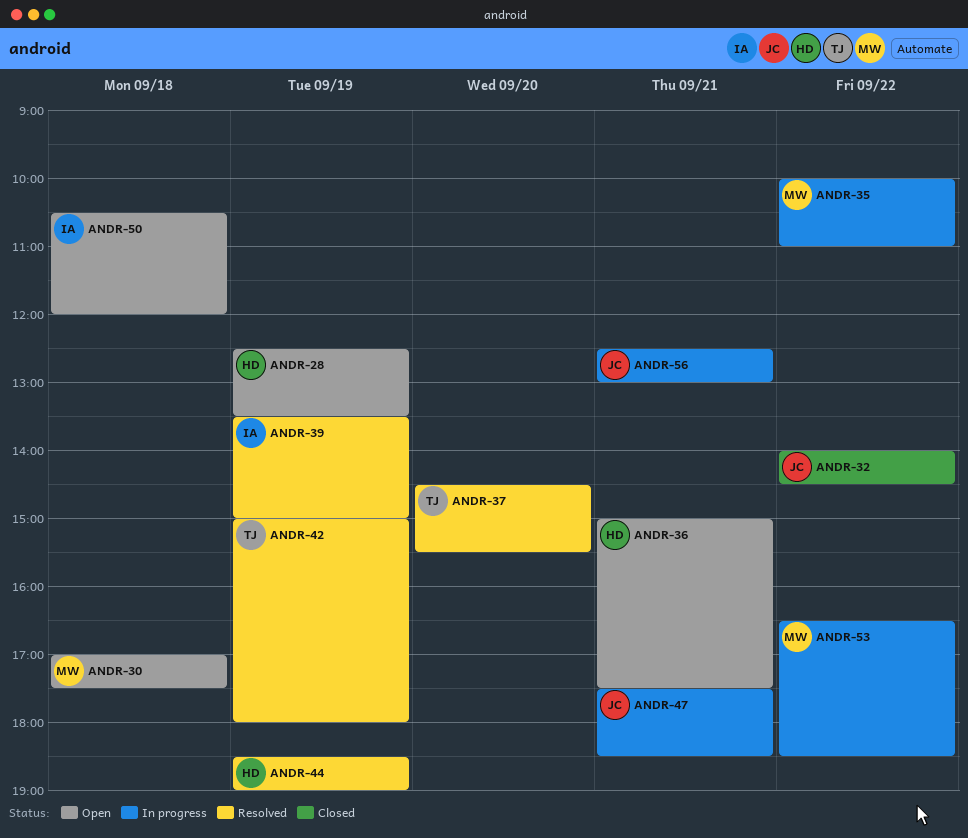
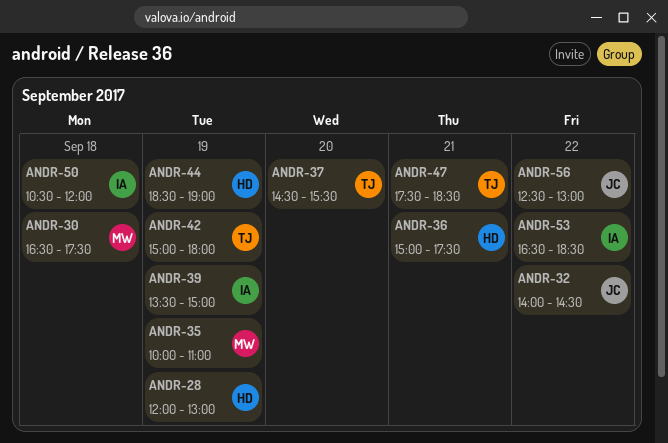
ANDR-28, begins: 12:30 -> 12:00
ANDR-28, ends: 13:30 -> 13:00
ANDR-30, begins: 17:00 -> 16:30
ANDR-35, day: Sep 22 -> Sep 19
ANDR-47, owner: JC -> TJ
ANDR-53, owner: MW -> IA
ANDR-56, day: Sep 21 -> Sep 22

